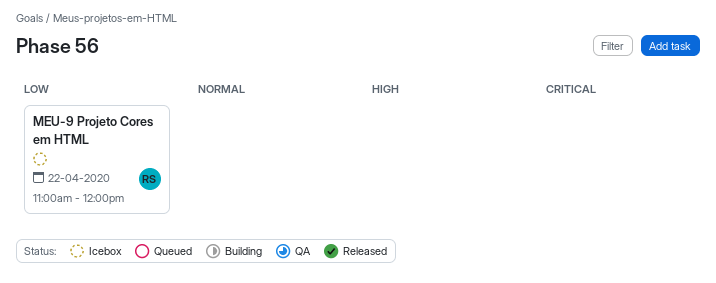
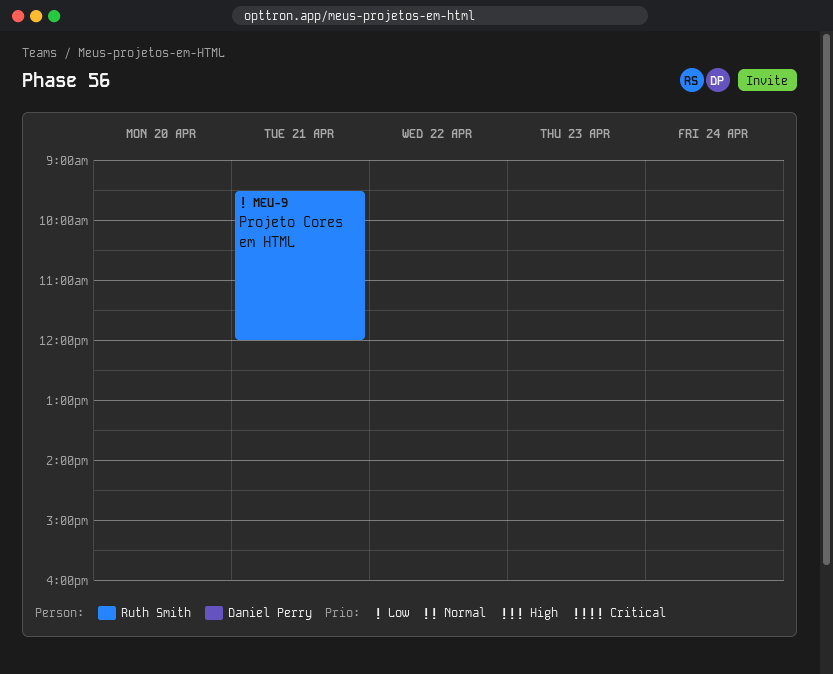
MEU-9, day: Apr 22 -> Apr 21
MEU-9, begins: 11:00 -> 09:30

